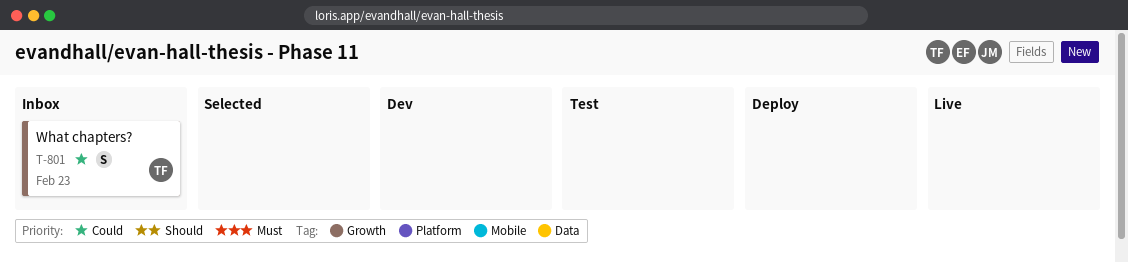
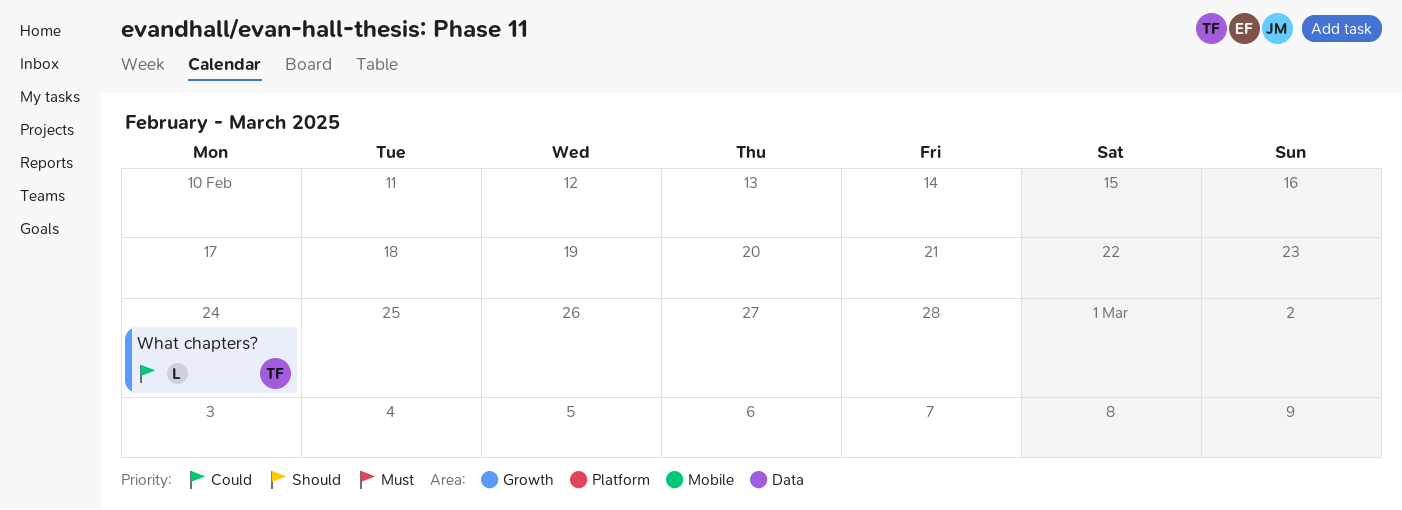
What chapters?, estimate: S -> L
What chapters?, due: Feb 23 -> Feb 24

